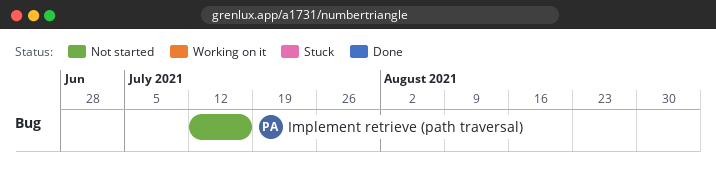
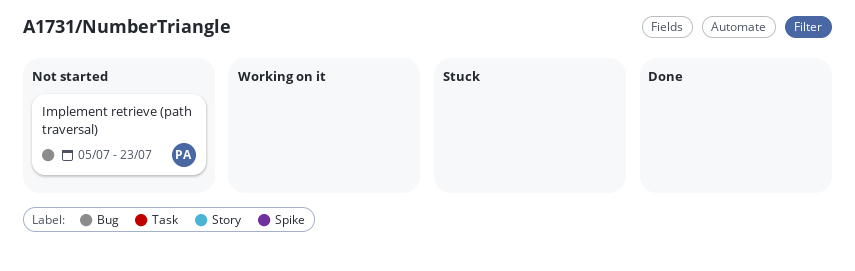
Implement retrieve (path traversal), start: Jul 12 -> Jul 5
Implement retrieve (path traversal), due: Jul 16 -> Jul 23

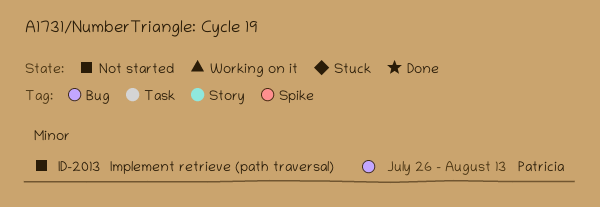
Implement retrieve (path traversal), start: Jul 5 -> Jul 26
Implement retrieve (path traversal), due: Jul 23 -> Aug 13

